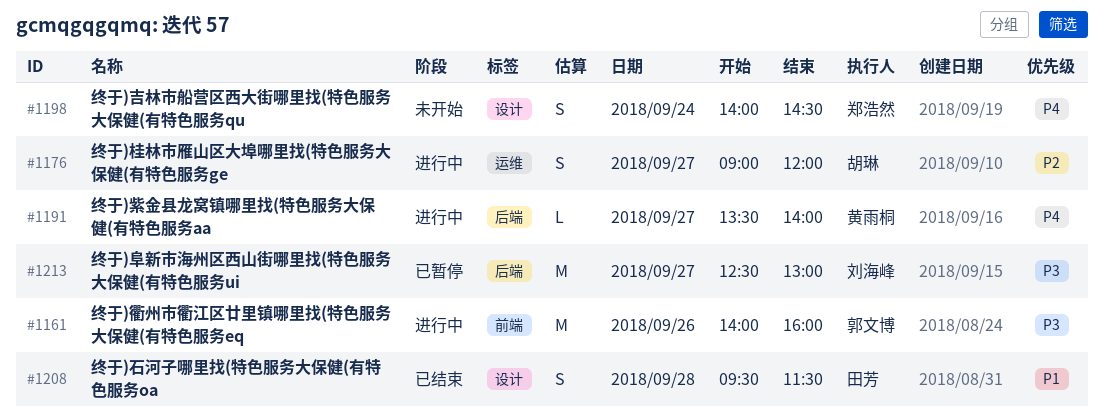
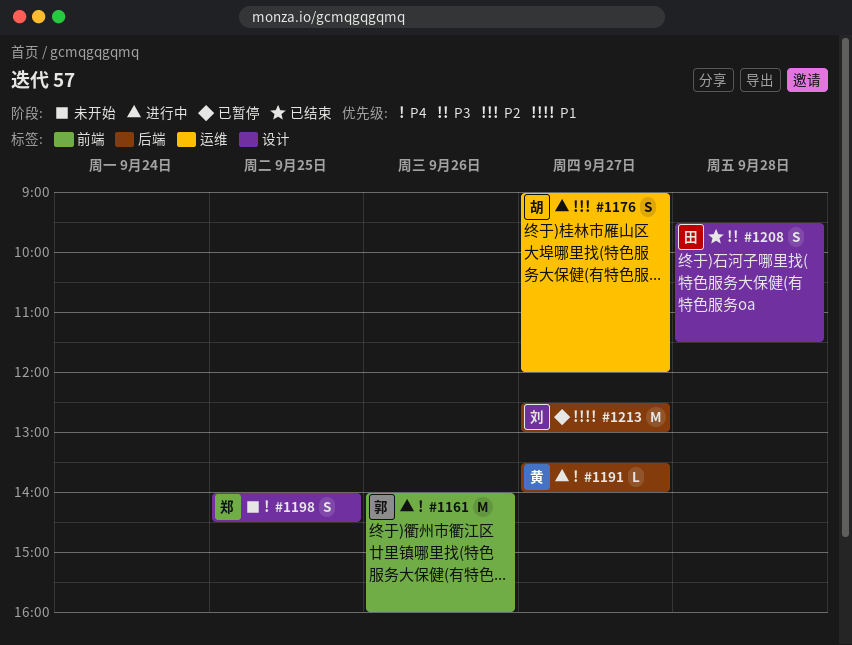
#1161, priority: P3 -> P4
#1198, day: Sep 24 -> Sep 25
#1208, priority: P1 -> P3
#1213, priority: P3 -> P1

